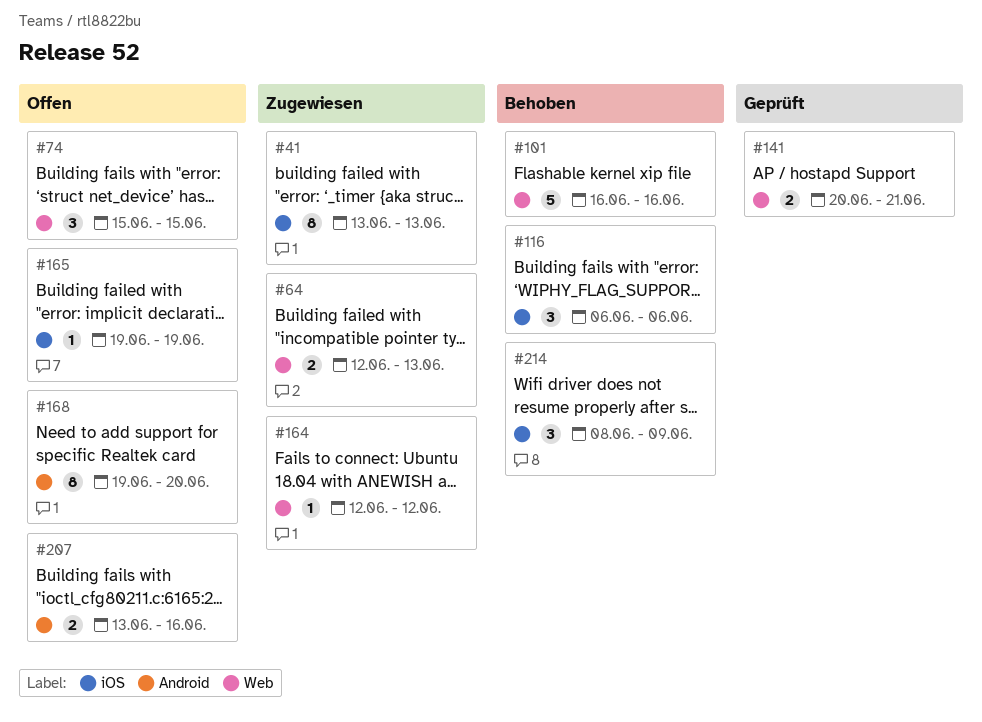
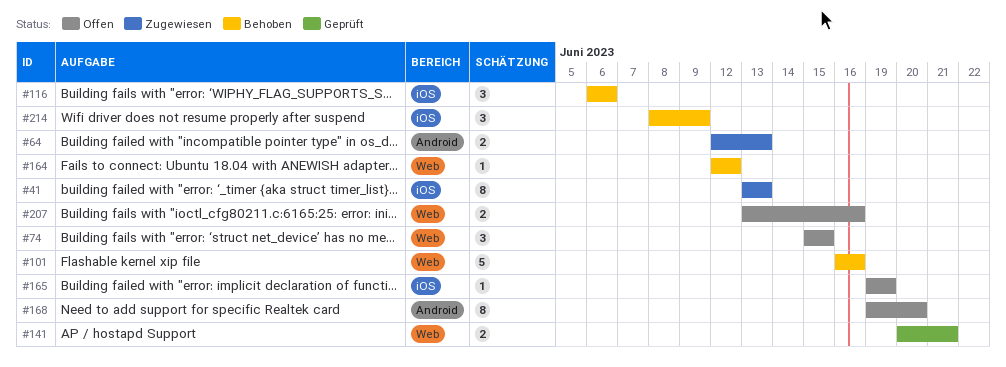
#64, label: Web -> Android
#164, status: Zugewiesen -> Behoben
#207, label: Android -> Web

